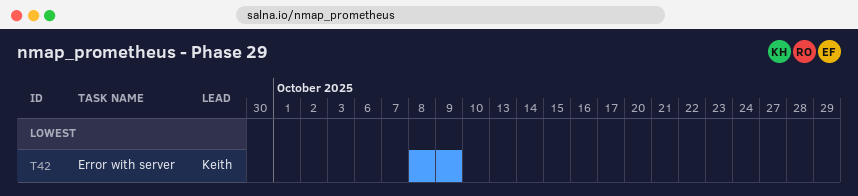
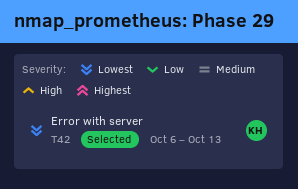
T42, start: Oct 8 -> Oct 6
T42, due: Oct 9 -> Oct 13

